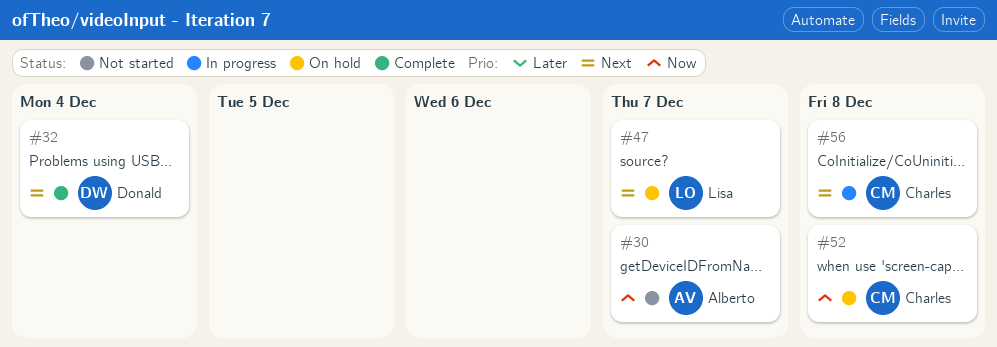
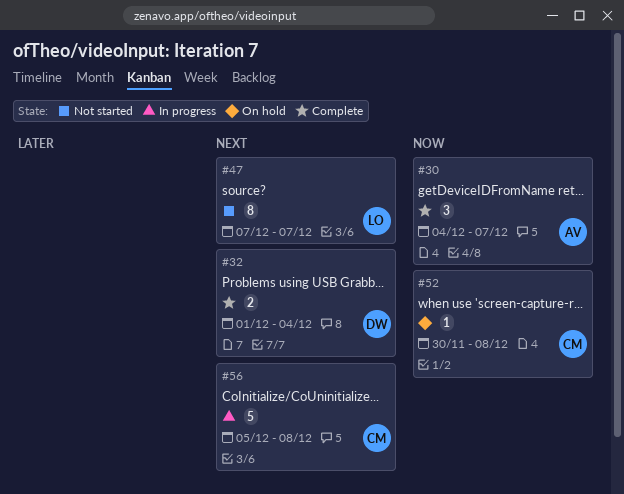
#30, status: Not started -> Complete
#47, status: On hold -> Not started

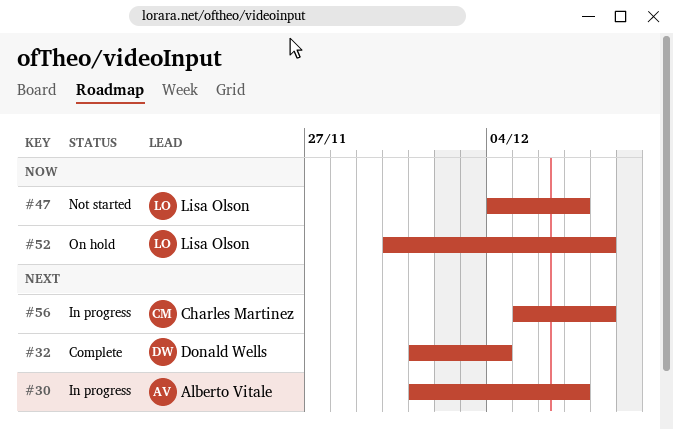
#30, status: Complete -> In progress
#30, priority: Now -> Next
#30, start: Dec 4 -> Dec 1
#47, priority: Next -> Now
#47, start: Dec 7 -> Dec 4
#52, owner: Charles Martinez -> Lisa Olson

